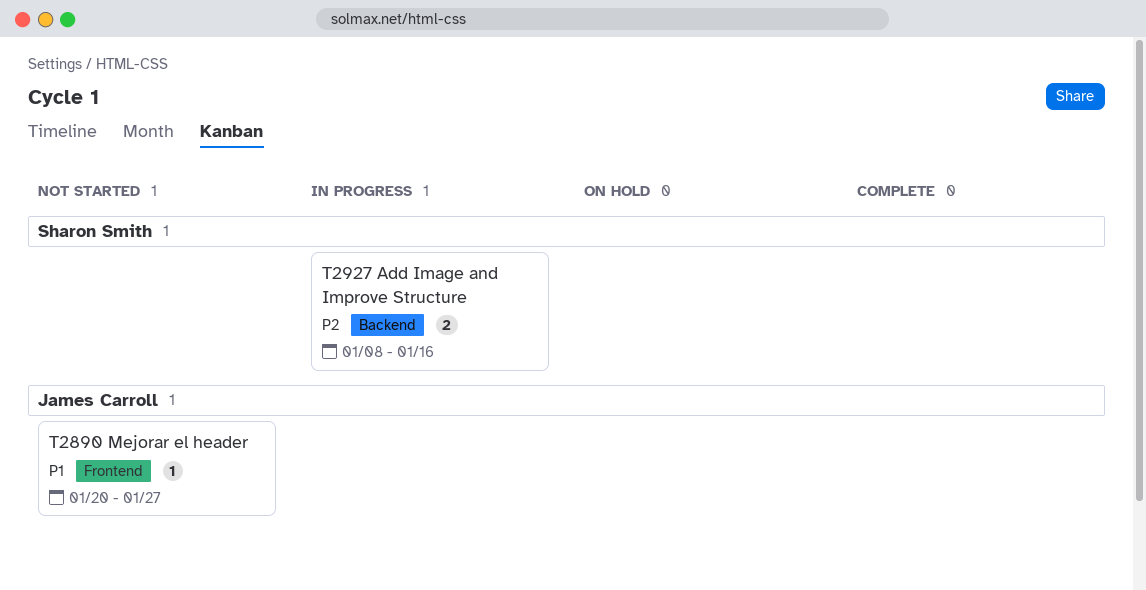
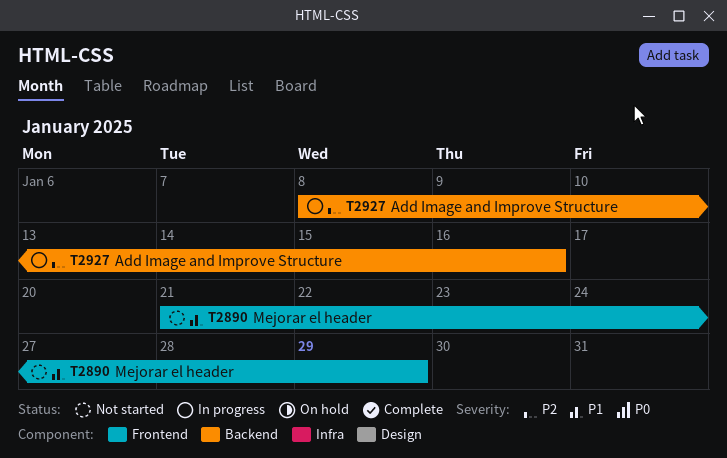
T2890, start: Jan 20 -> Jan 21
T2890, due: Jan 27 -> Jan 29

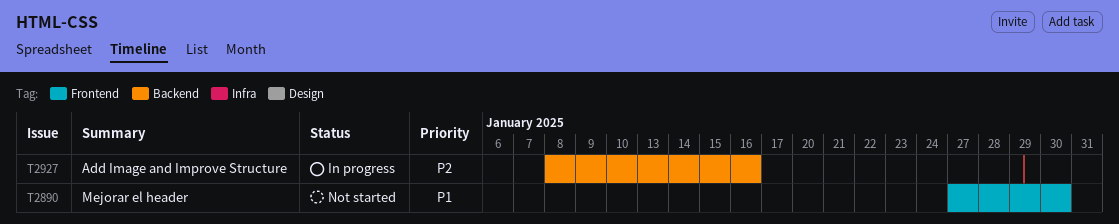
T2890, start: Jan 21 -> Jan 27
T2890, due: Jan 29 -> Jan 30

